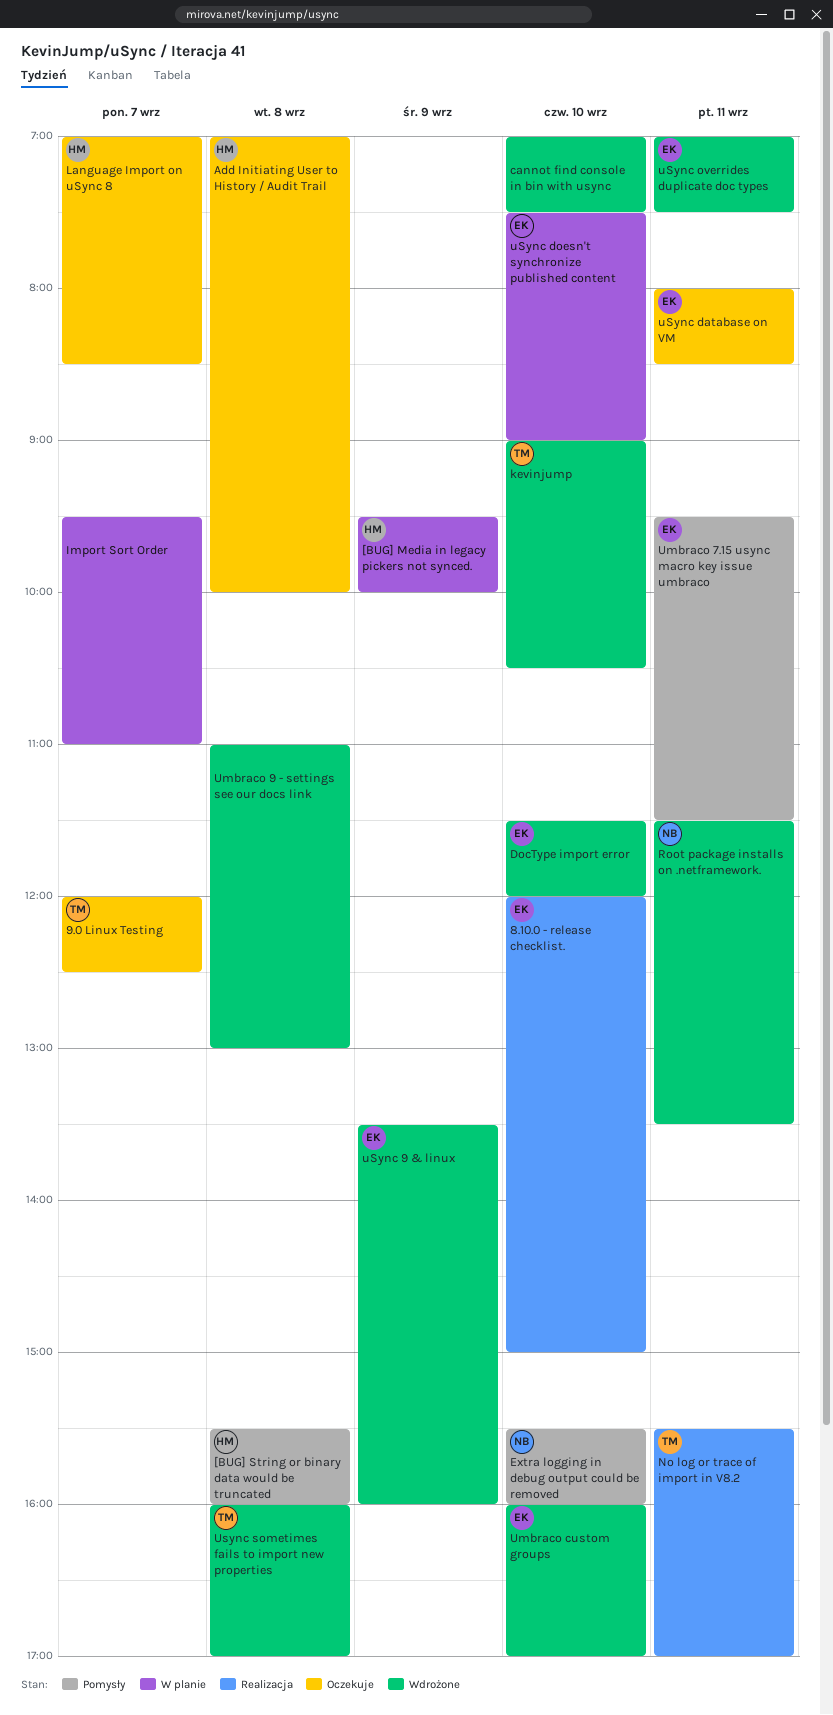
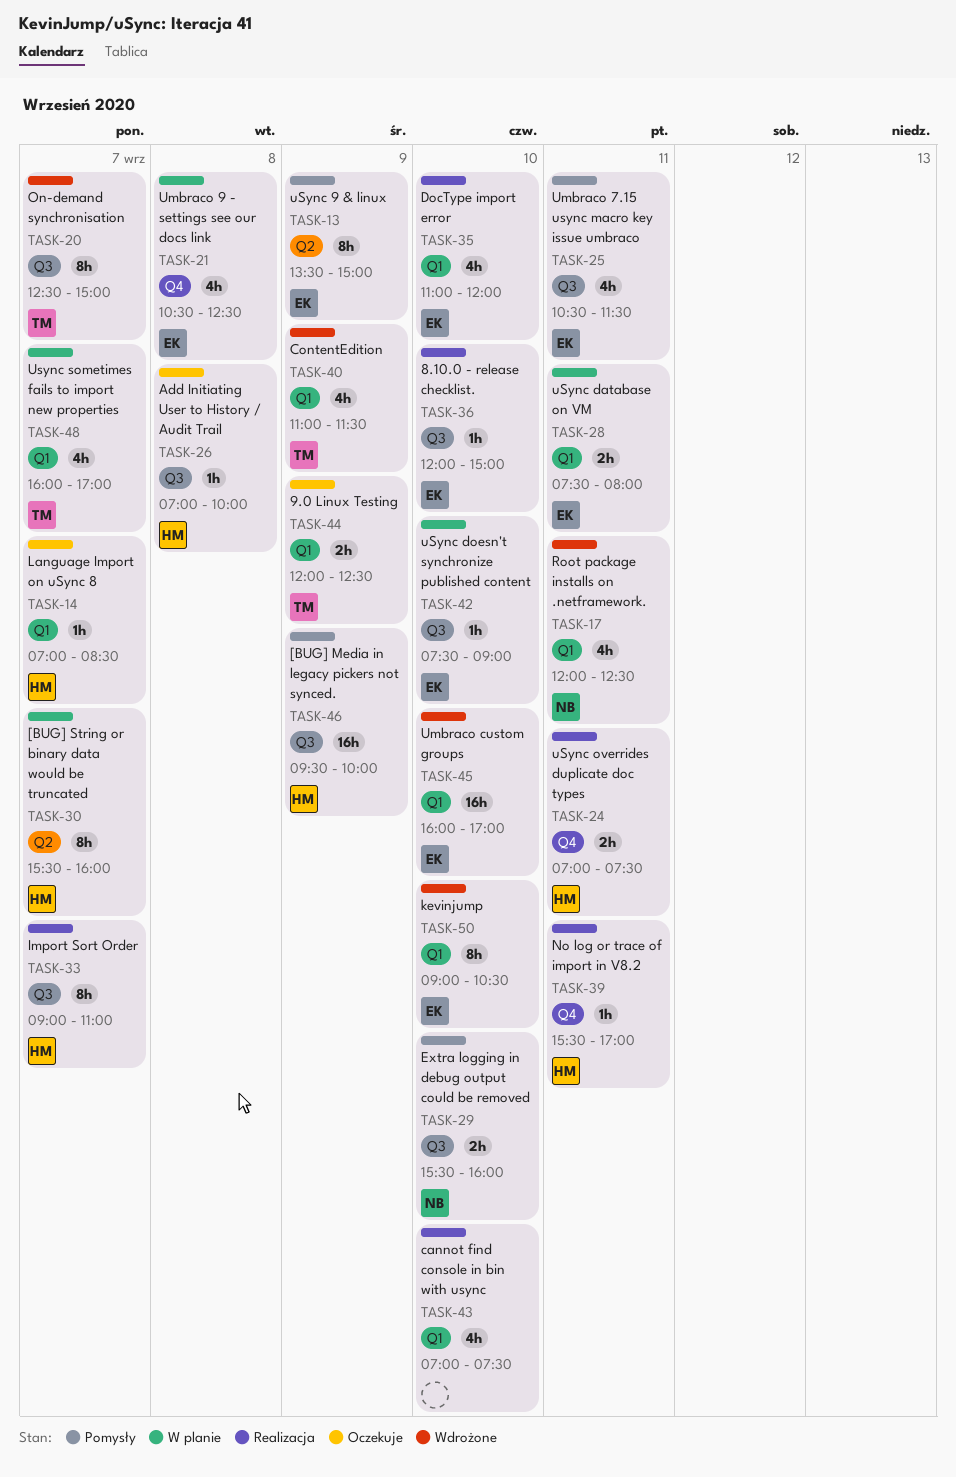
9.0 Linux Testing, day: Sep 7 -> Sep 9
[BUG] Media in legacy pickers not synced., status: W planie -> Pomysły
[BUG] String or binary data would be truncated, status: Pomysły -> W planie
[BUG] String or binary data would be truncated, day: Sep 8 -> Sep 7
cannot find console in bin with usync, status: Wdrożone -> Realizacja
ContentEdition: none -> present
DocType import error, status: Wdrożone -> Realizacja
DocType import error, begins: 11:30 -> 11:00
Import Sort Order, status: W planie -> Realizacja
Import Sort Order, owner: none -> HM
Import Sort Order, begins: 09:30 -> 09:00
kevinjump, owner: TM -> EK
No log or trace of import in V8.2, owner: TM -> HM
On-demand synchronisation: none -> present
Root package installs on .netframework., begins: 11:30 -> 12:00
Root package installs on .netframework., ends: 13:30 -> 12:30
Umbraco 7.15 usync macro key issue umbraco, begins: 09:30 -> 10:30
Umbraco 9 - settings see our docs link, status: Wdrożone -> W planie
Umbraco 9 - settings see our docs link, owner: none -> EK
Umbraco 9 - settings see our docs link, begins: 11:00 -> 10:30
Umbraco 9 - settings see our docs link, ends: 13:00 -> 12:30
uSync 9 & linux, status: Wdrożone -> Pomysły
uSync 9 & linux, ends: 16:00 -> 15:00
uSync database on VM, status: Oczekuje -> W planie
uSync database on VM, begins: 08:00 -> 07:30
uSync database on VM, ends: 08:30 -> 08:00
uSync overrides duplicate doc types, status: Wdrożone -> Realizacja
uSync overrides duplicate doc types, owner: EK -> HM
Usync sometimes fails to import new properties, status: Wdrożone -> W planie
Usync sometimes fails to import new properties, day: Sep 8 -> Sep 7

